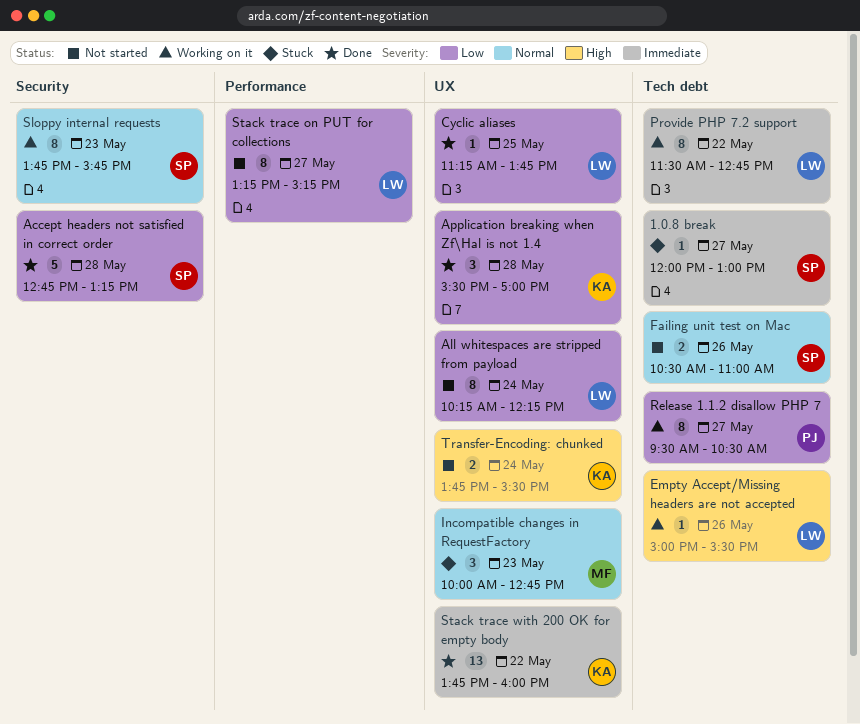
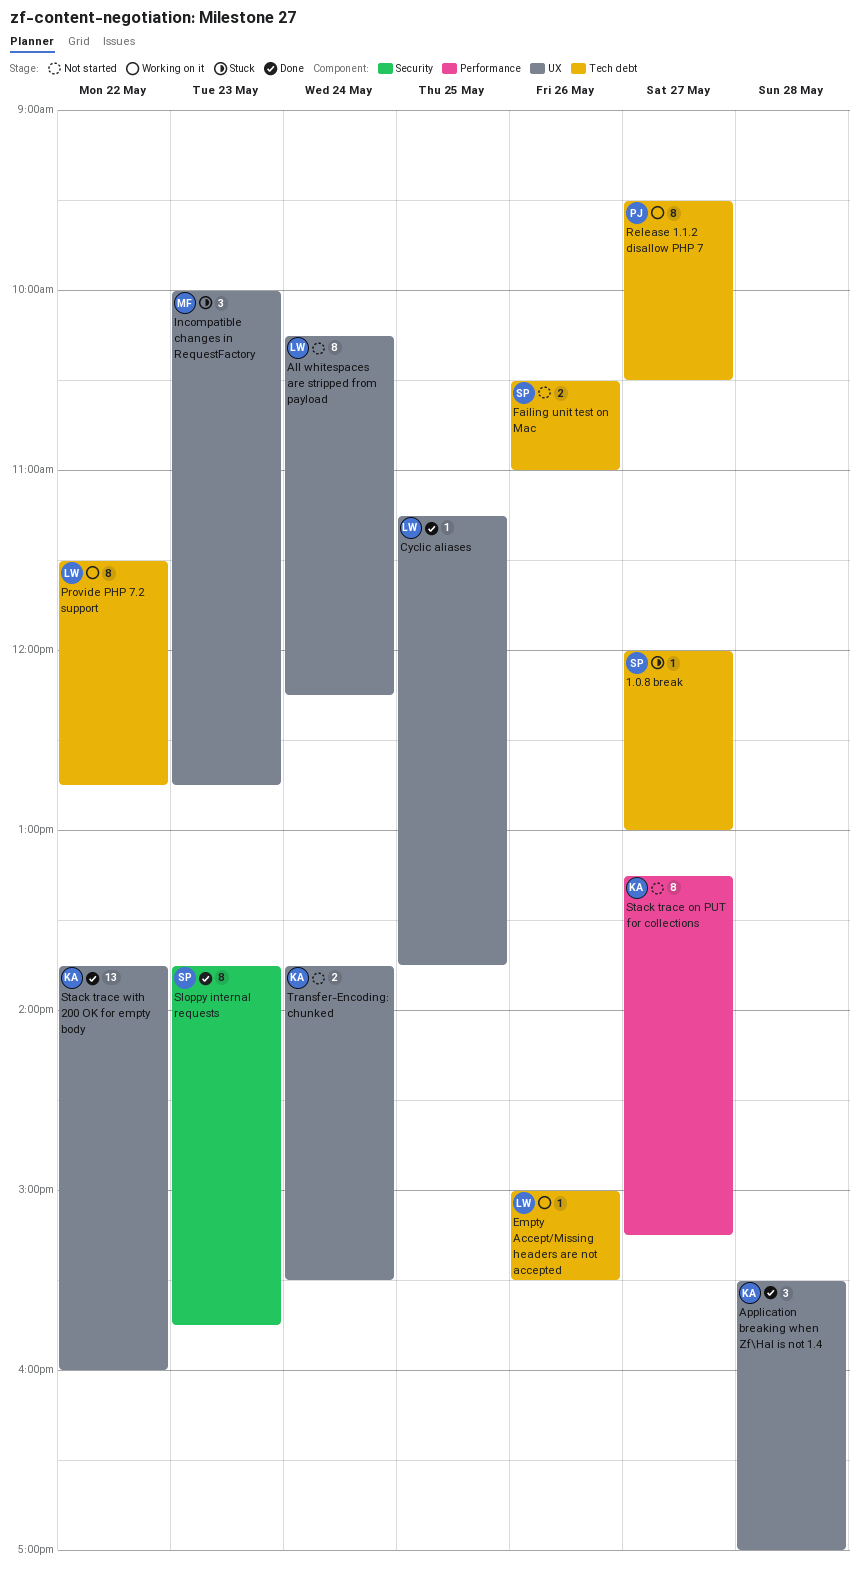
Accept headers not satisfied in correct order: present -> none
Sloppy internal requests, status: Working on it -> Done
Stack trace on PUT for collections, owner: LW -> KA

